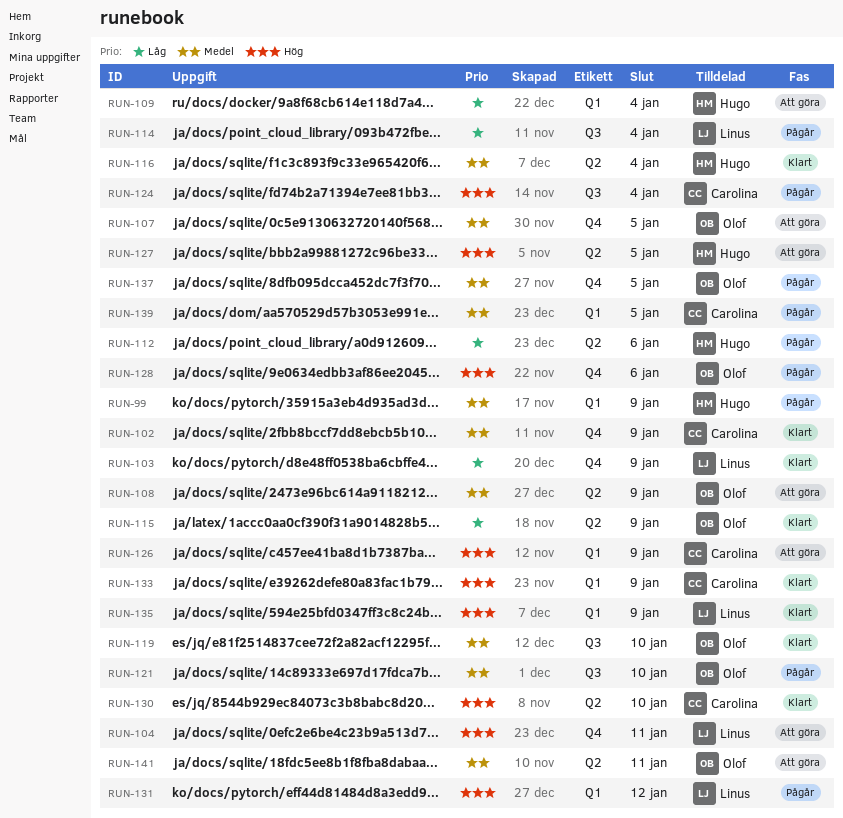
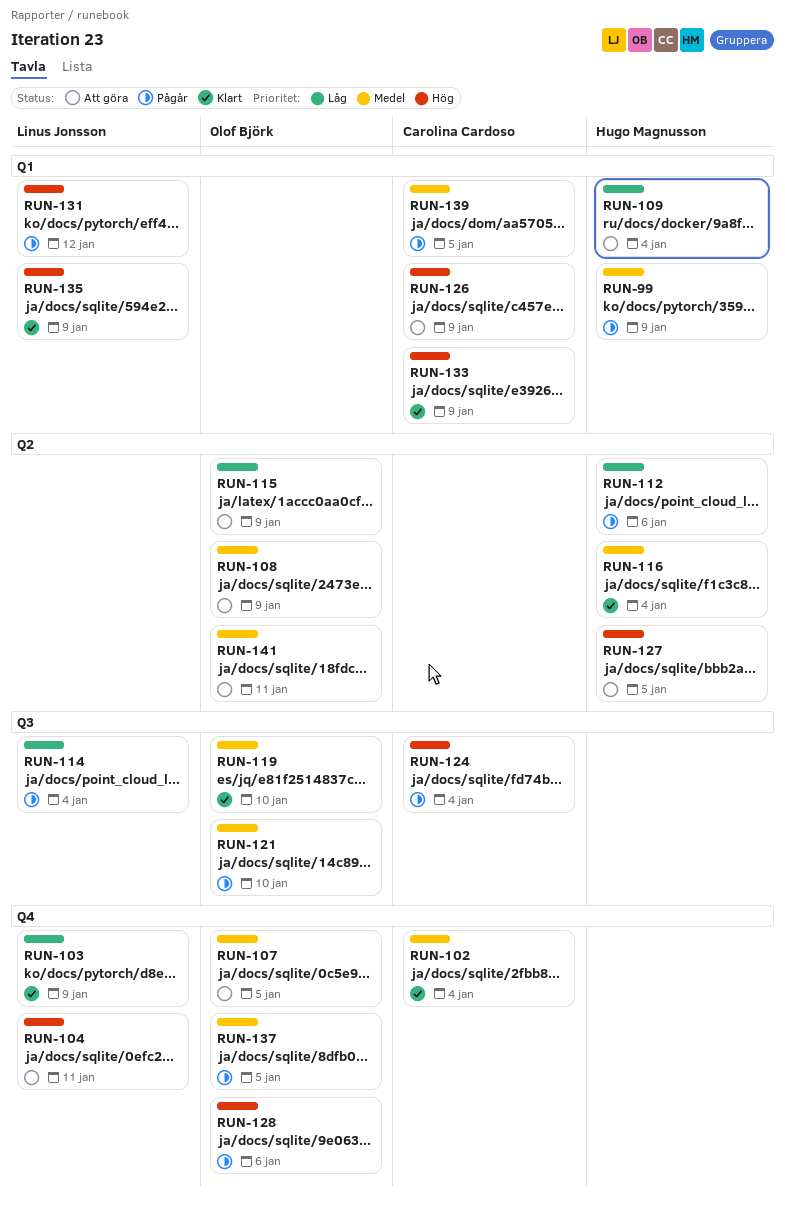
RUN-102, due: Jan 9 -> Jan 4
RUN-115, status: Klart -> Att göra
RUN-130: present -> none

